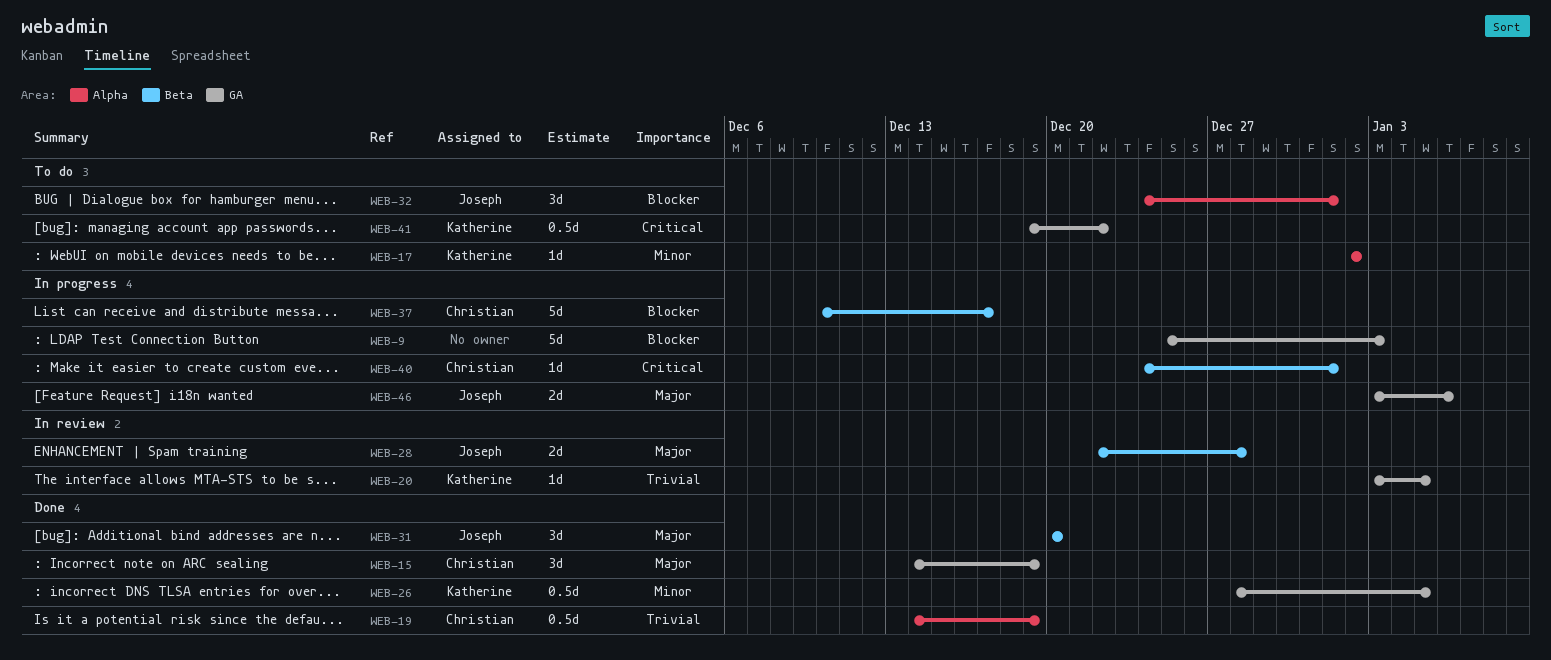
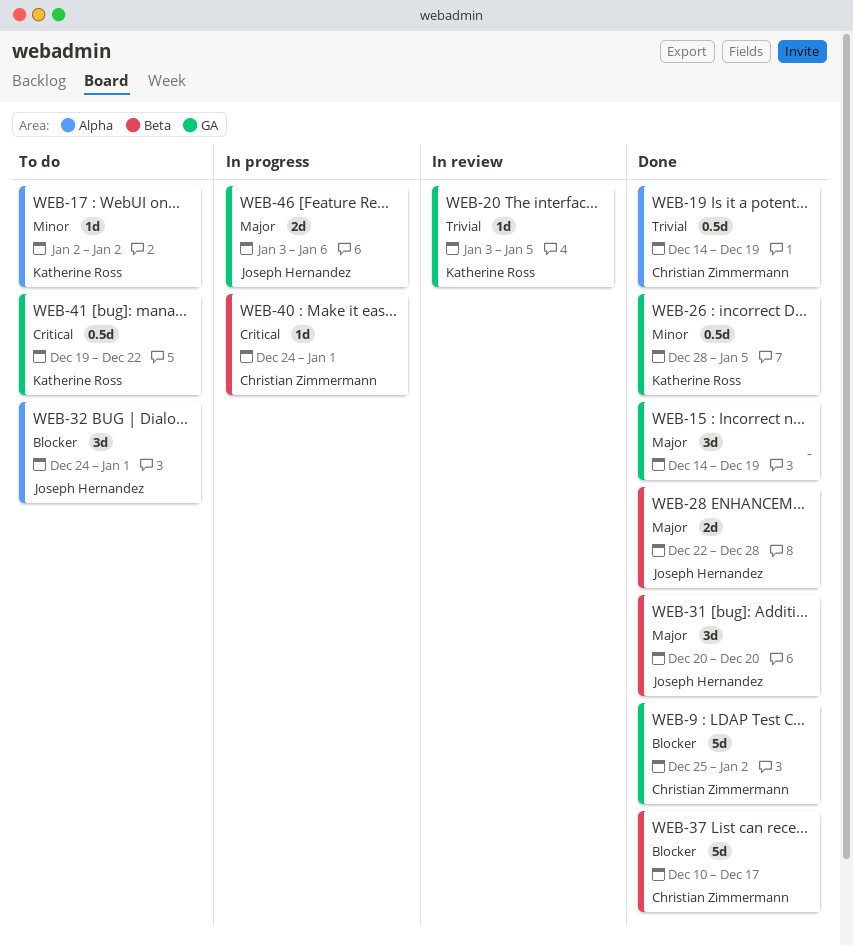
WEB-9, status: In progress -> Done
WEB-9, owner: none -> Christian Zimmermann
WEB-9, due: Jan 3 -> Jan 2
WEB-15, owner: Christian Zimmermann -> none
WEB-28, status: In review -> Done
WEB-37, status: In progress -> Done

